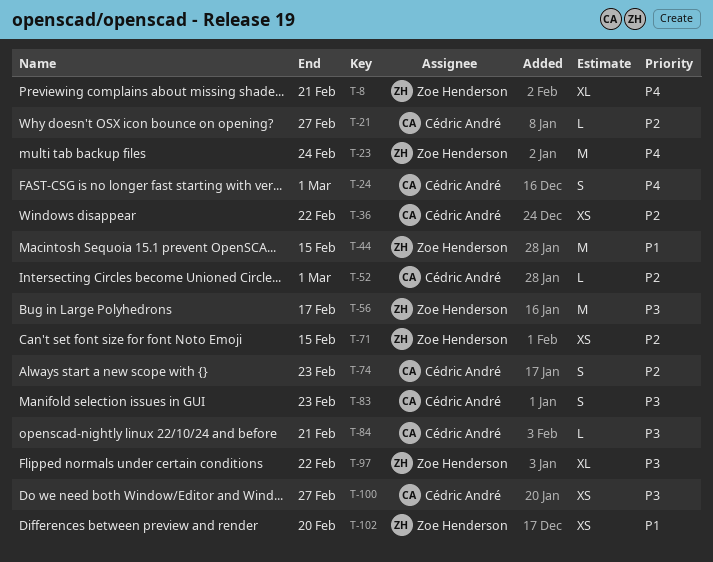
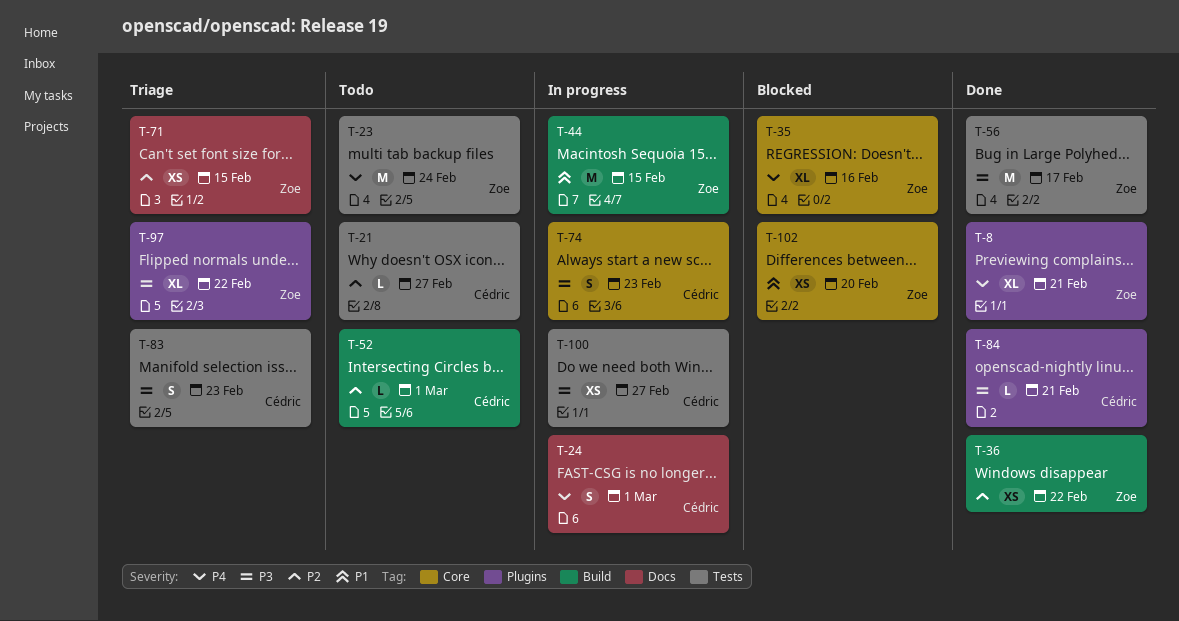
T-35: none -> present
T-36, owner: Cédric André -> Zoe Henderson
T-74, priority: P2 -> P3

